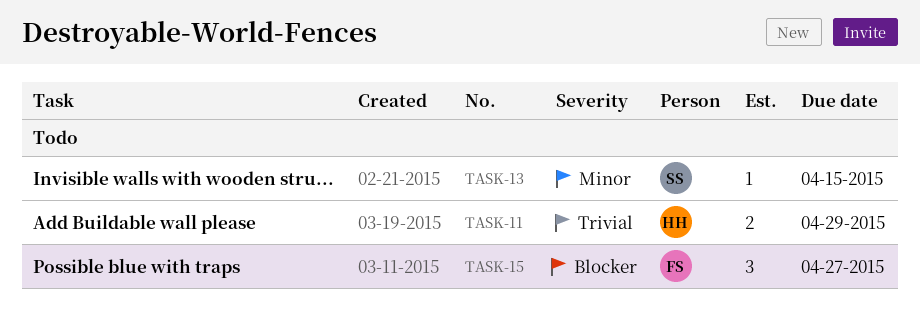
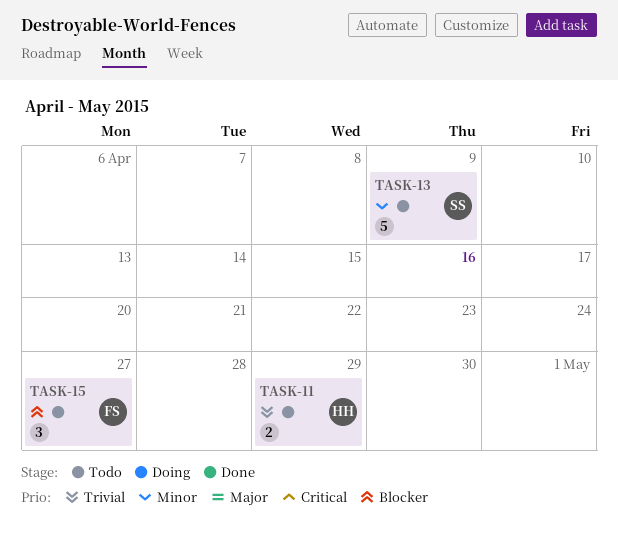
TASK-13, estimate: 1 -> 5
TASK-13, due: Apr 15 -> Apr 9

